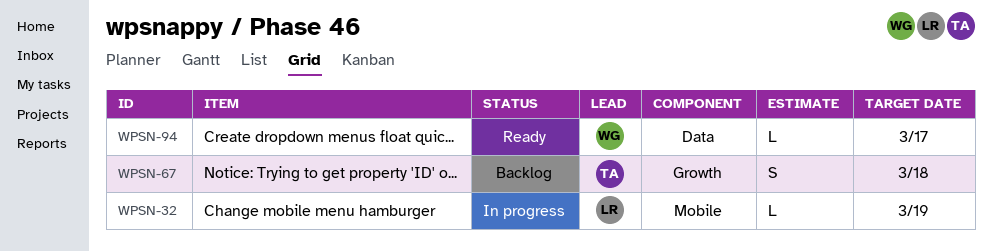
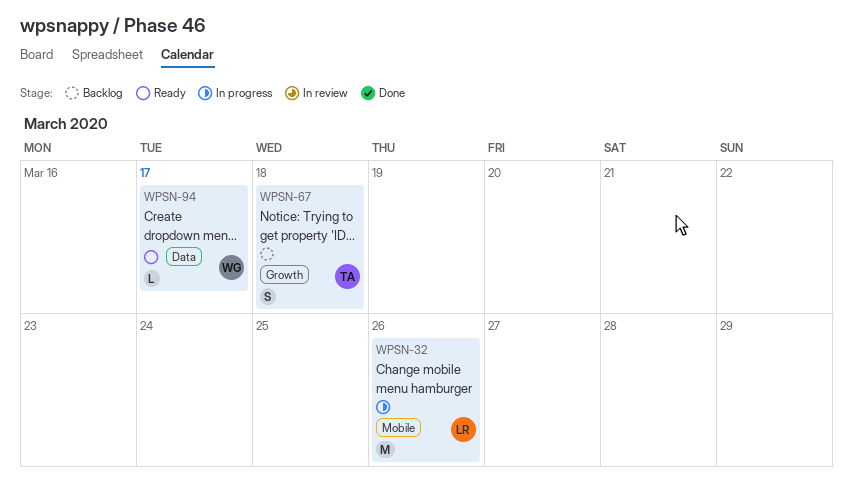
WPSN-32, estimate: L -> M
WPSN-32, due: Mar 19 -> Mar 26

